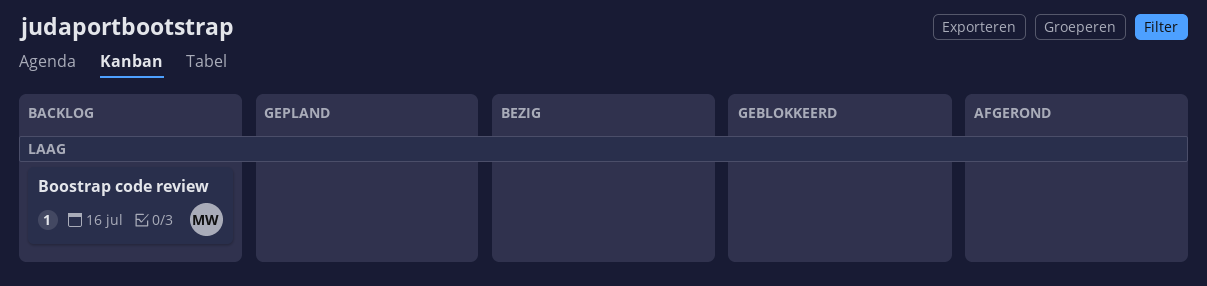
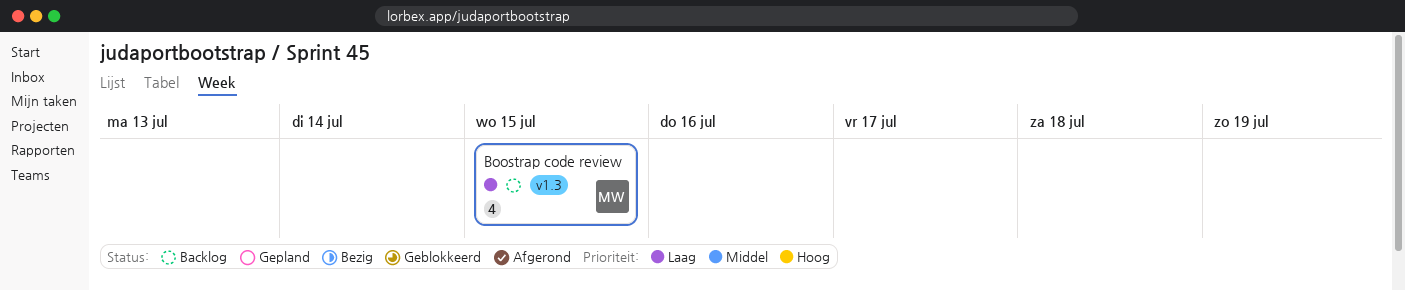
Boostrap code review, estimate: 1 -> 4
Boostrap code review, due: Jul 16 -> Jul 15

